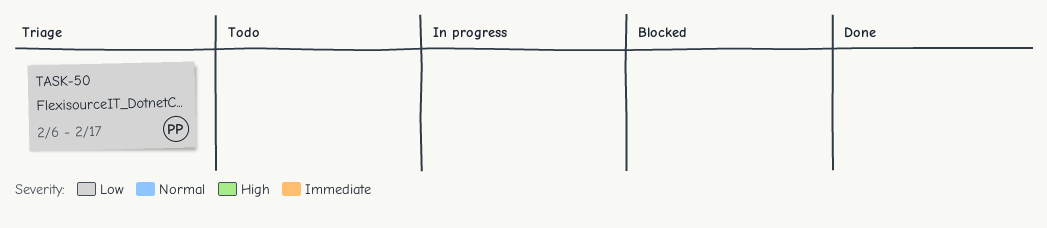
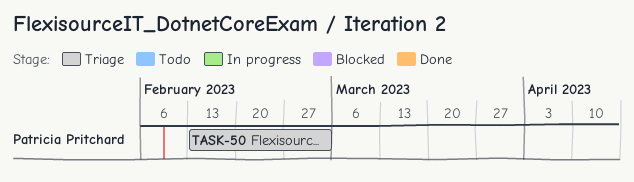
TASK-50, start: Feb 6 -> Feb 13
TASK-50, due: Feb 17 -> Mar 3

